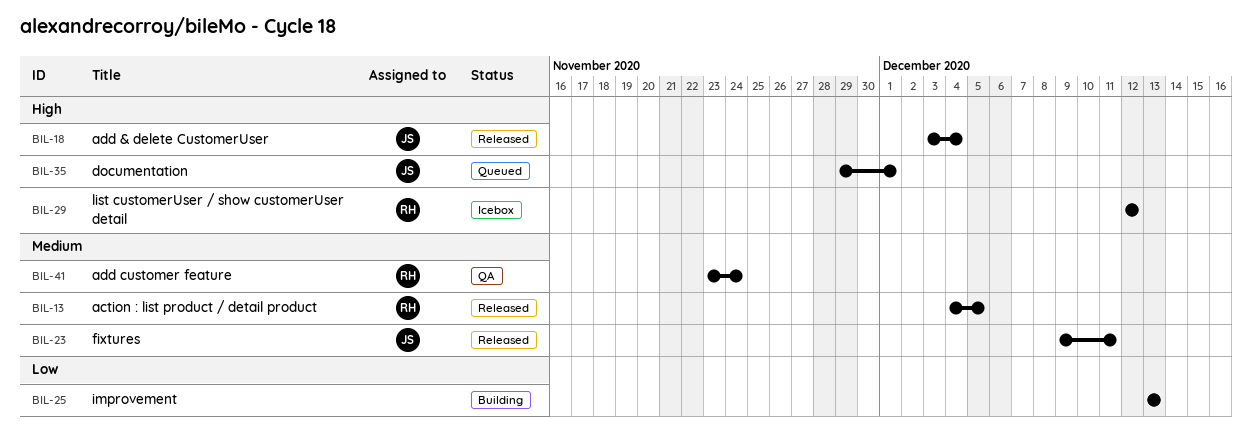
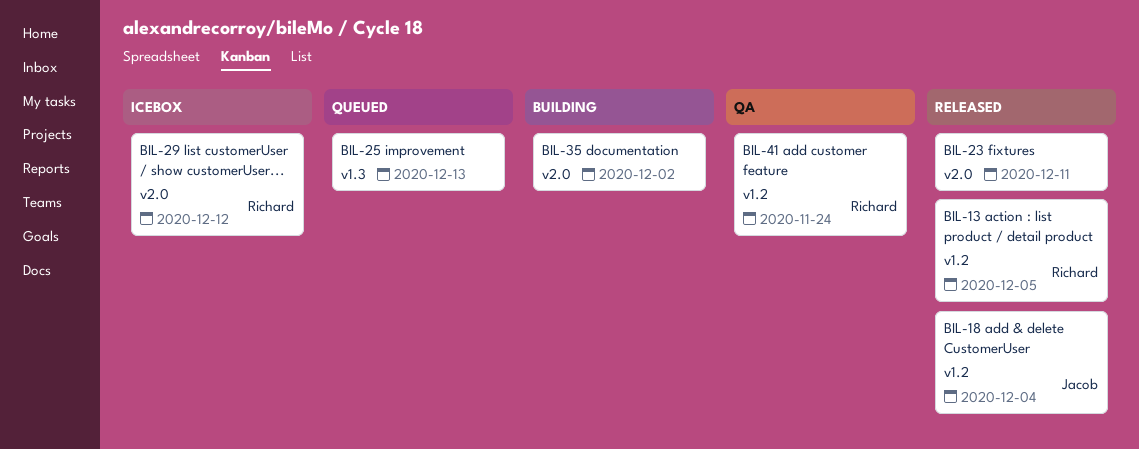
BIL-23, owner: Jacob -> none
BIL-25, status: Building -> Queued
BIL-35, status: Queued -> Building
BIL-35, owner: Jacob -> none
BIL-35, due: Dec 1 -> Dec 2

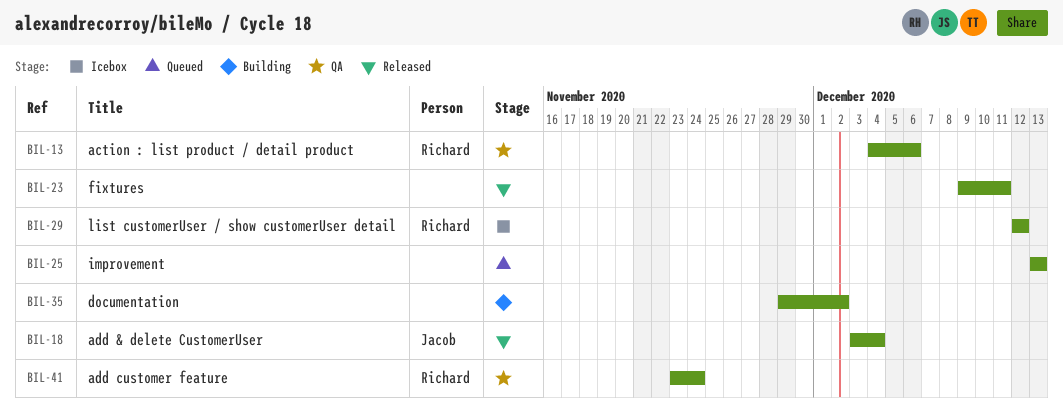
BIL-13, status: Released -> QA
BIL-13, due: Dec 5 -> Dec 6

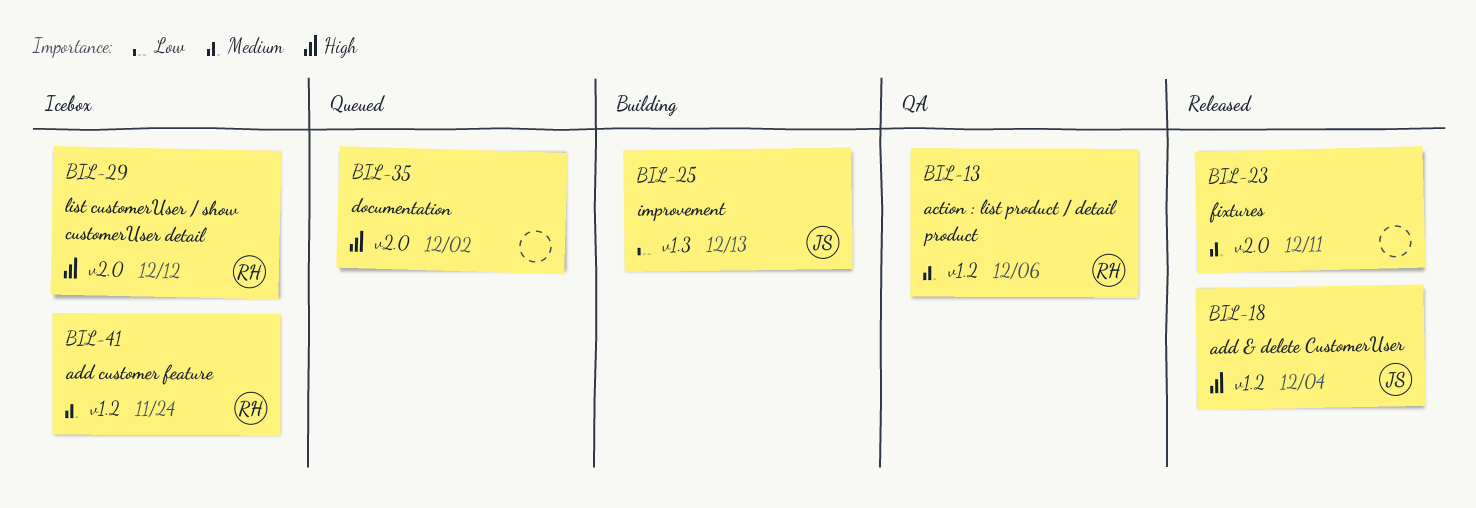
BIL-25, status: Queued -> Building
BIL-25, owner: none -> Jacob
BIL-35, status: Building -> Queued
BIL-41, status: QA -> Icebox

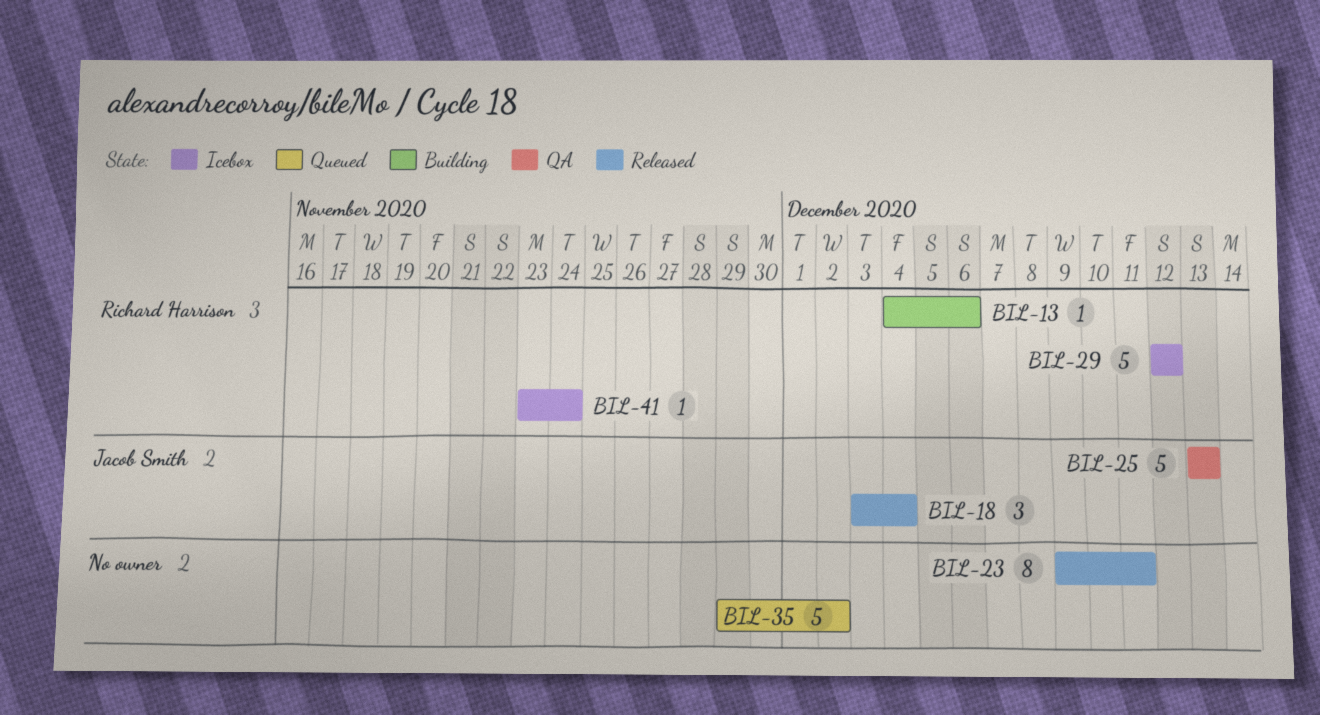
BIL-13, status: QA -> Building
BIL-25, status: Building -> QA

